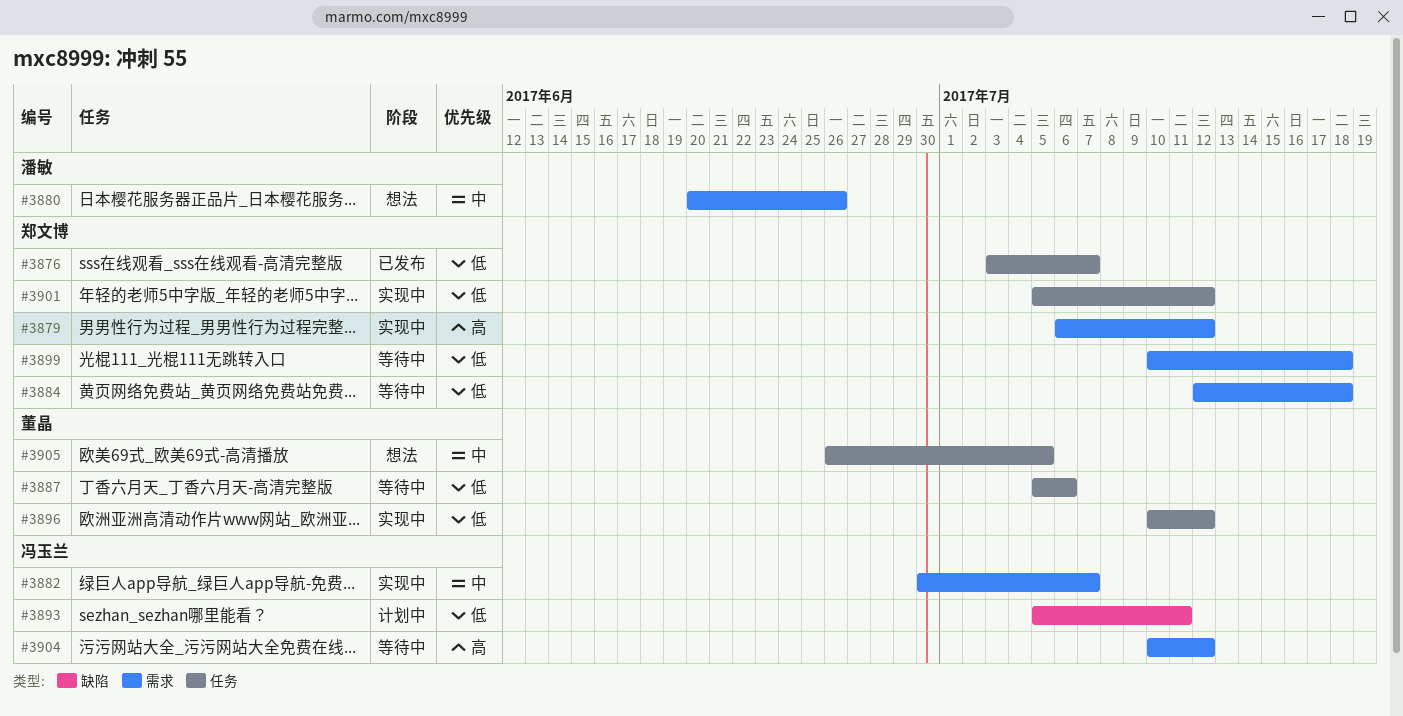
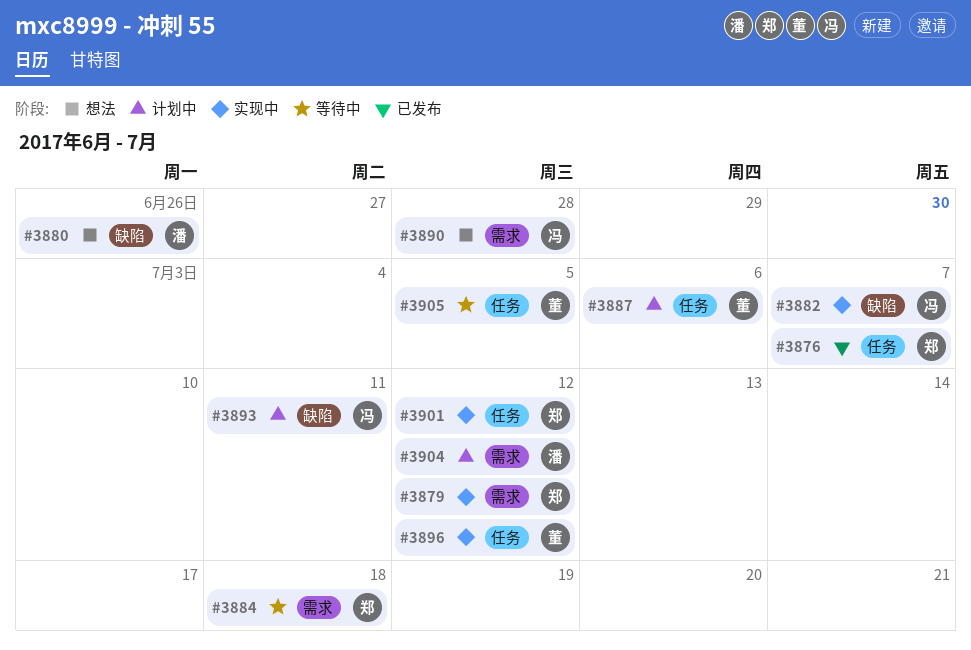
#3880, label: 需求 -> 缺陷
#3882, label: 需求 -> 缺陷
#3887, status: 等待中 -> 计划中
#3890: none -> present
#3899: present -> none
#3904, status: 等待中 -> 计划中
#3904, owner: 冯玉兰 -> 潘敏
#3905, status: 想法 -> 等待中

